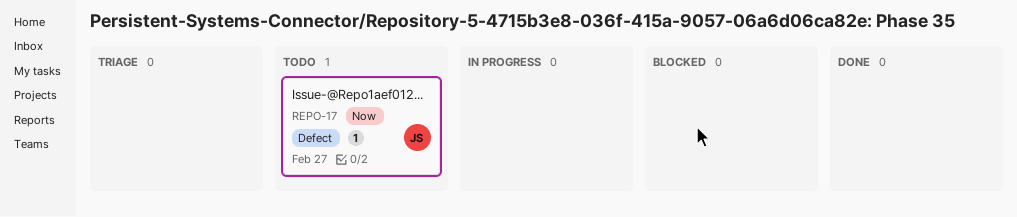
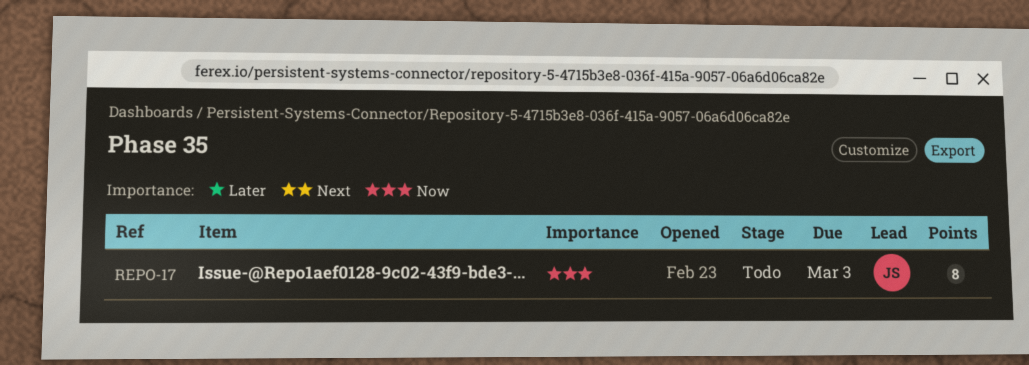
REPO-17, estimate: 1 -> 8
REPO-17, due: Feb 27 -> Mar 3

